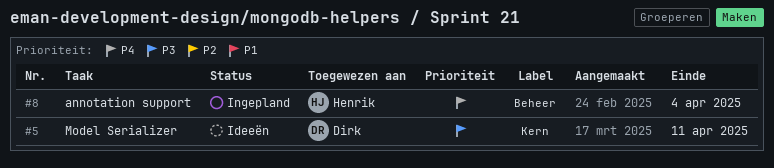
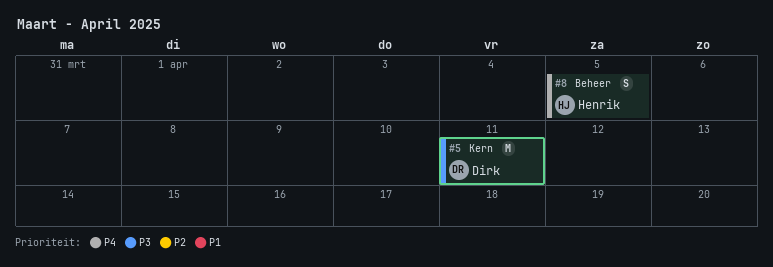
#8, due: Apr 4 -> Apr 5

